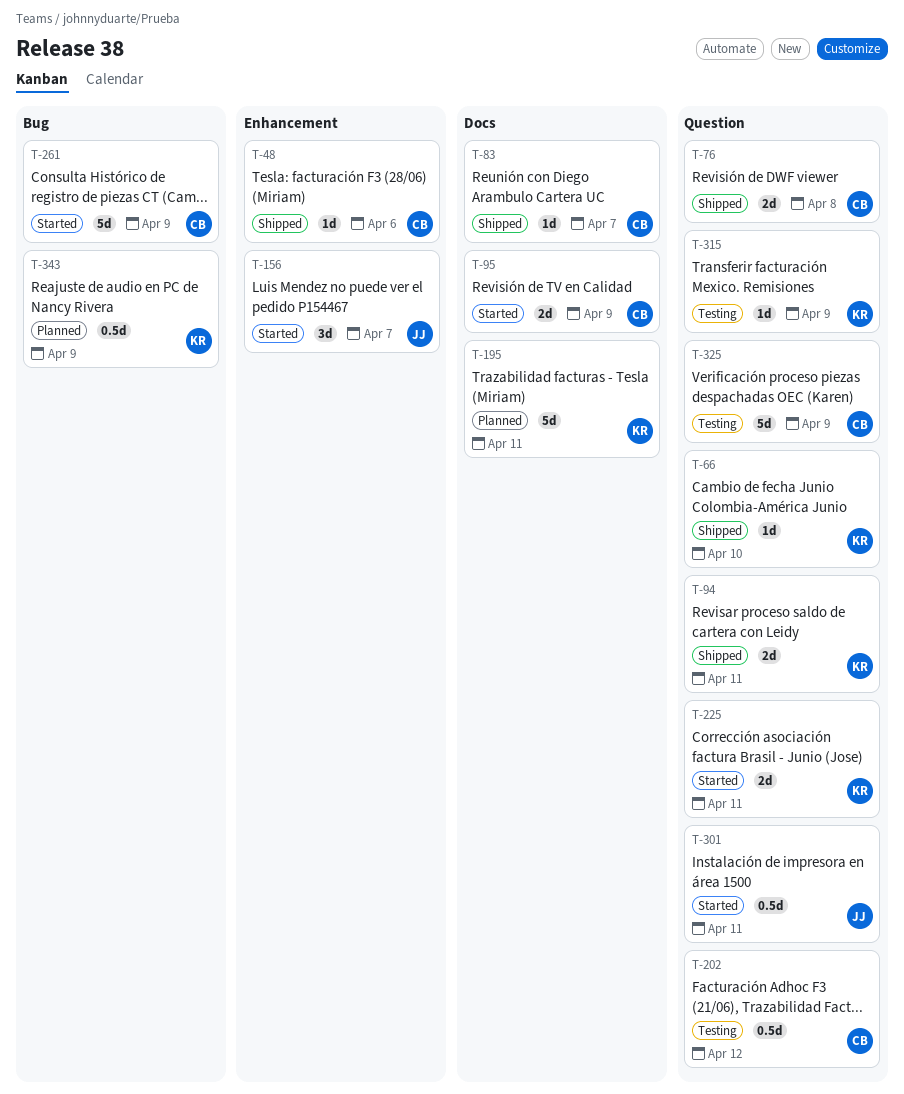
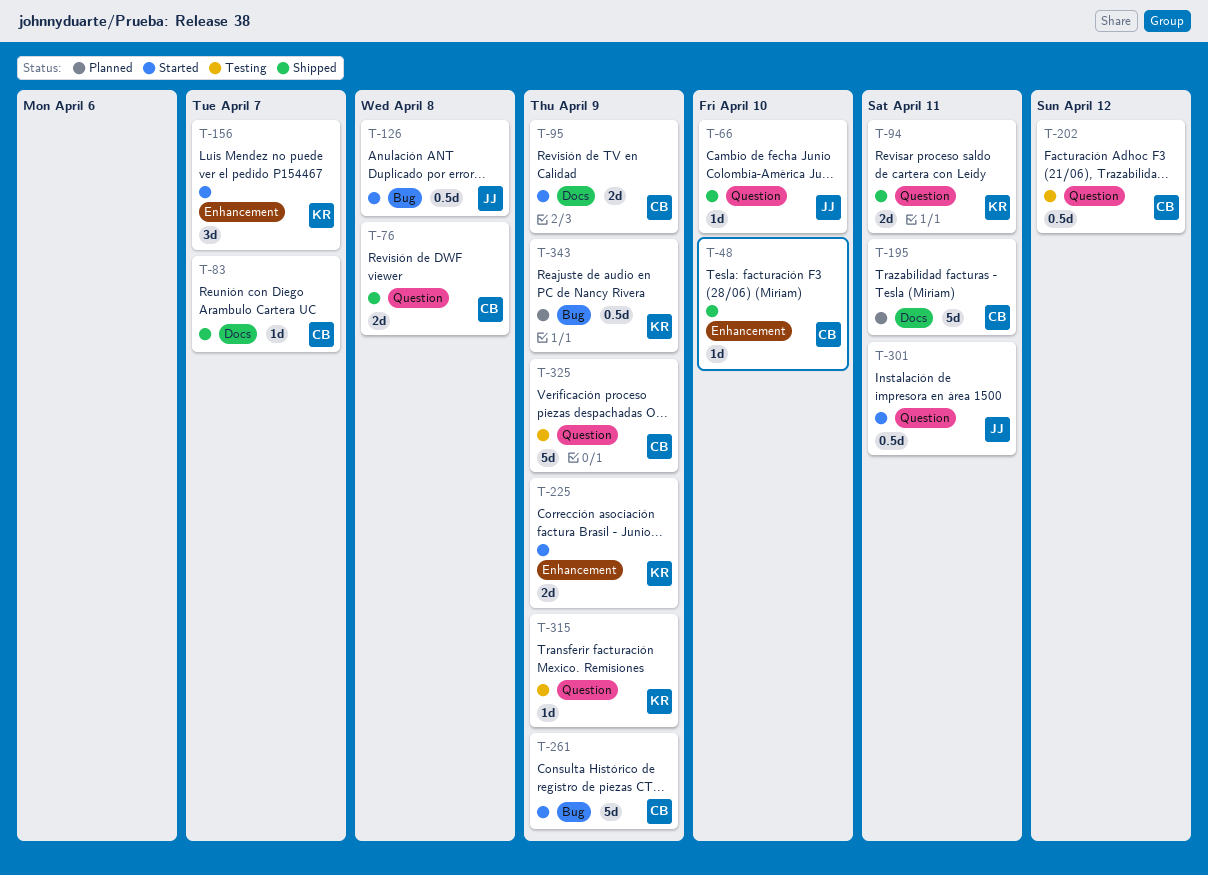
T-48, due: Apr 6 -> Apr 10
T-66, owner: KR -> JJ
T-126: none -> present
T-156, owner: JJ -> KR
T-195, owner: KR -> CB
T-225, label: Question -> Enhancement
T-225, due: Apr 11 -> Apr 9

